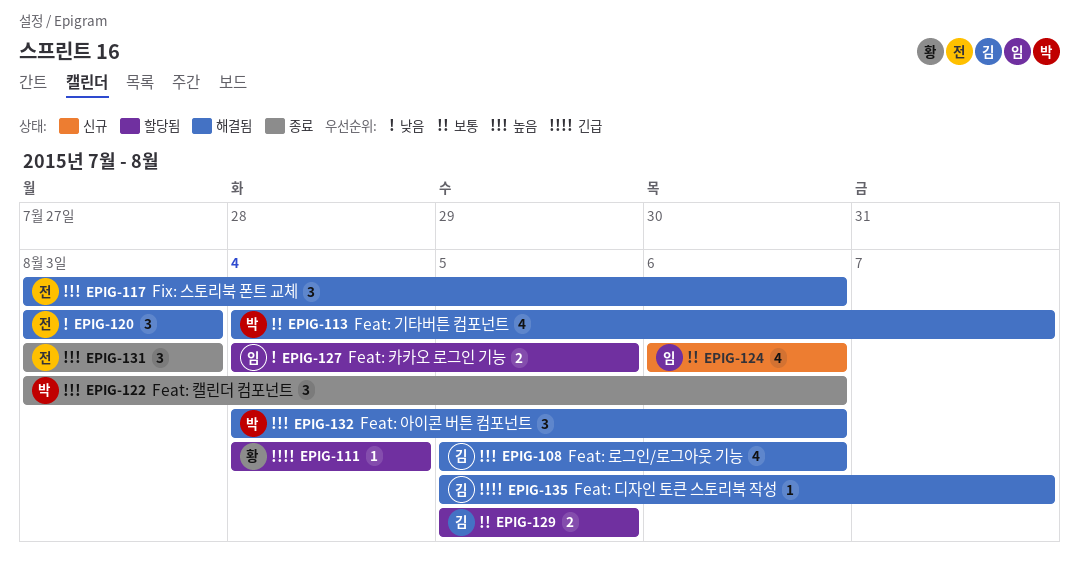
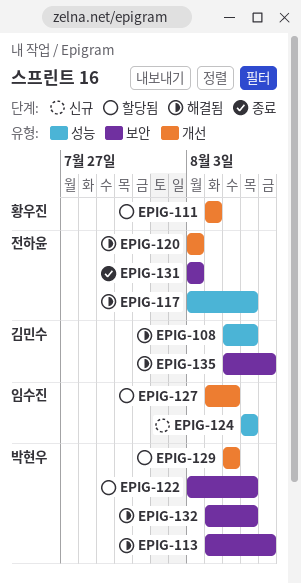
EPIG-122, status: 종료 -> 할당됨
EPIG-129, owner: 김민수 -> 박현우

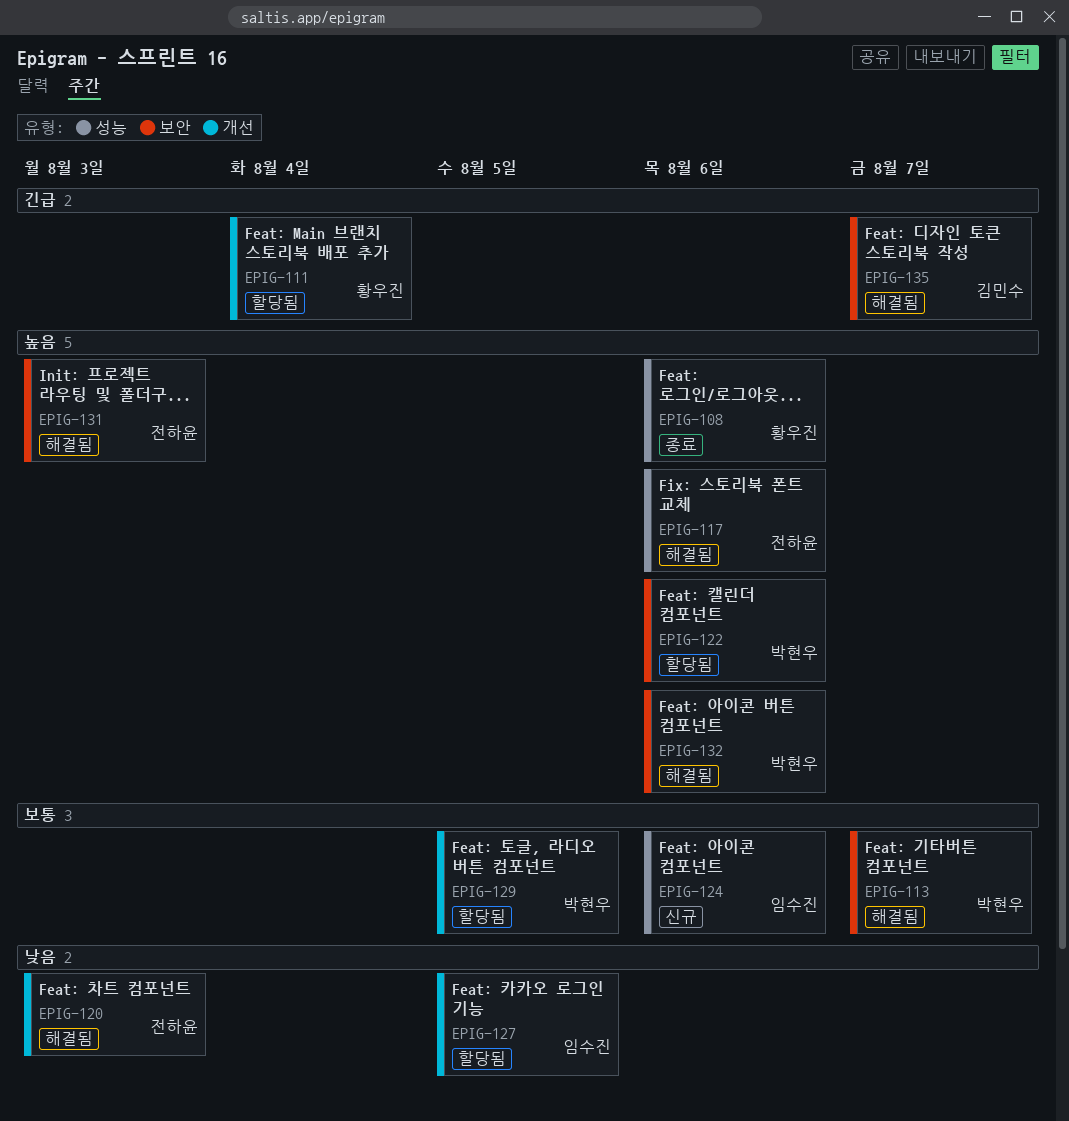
EPIG-108, status: 해결됨 -> 종료
EPIG-108, owner: 김민수 -> 황우진
EPIG-131, status: 종료 -> 해결됨

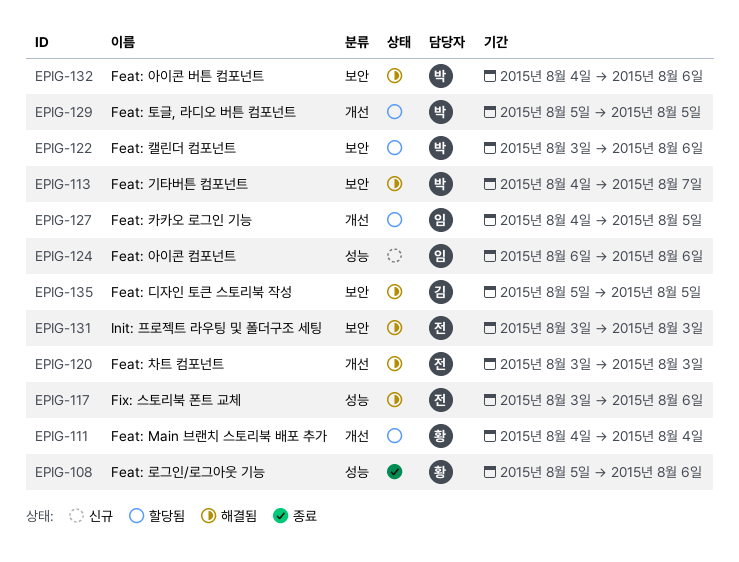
EPIG-135, due: Aug 7 -> Aug 5

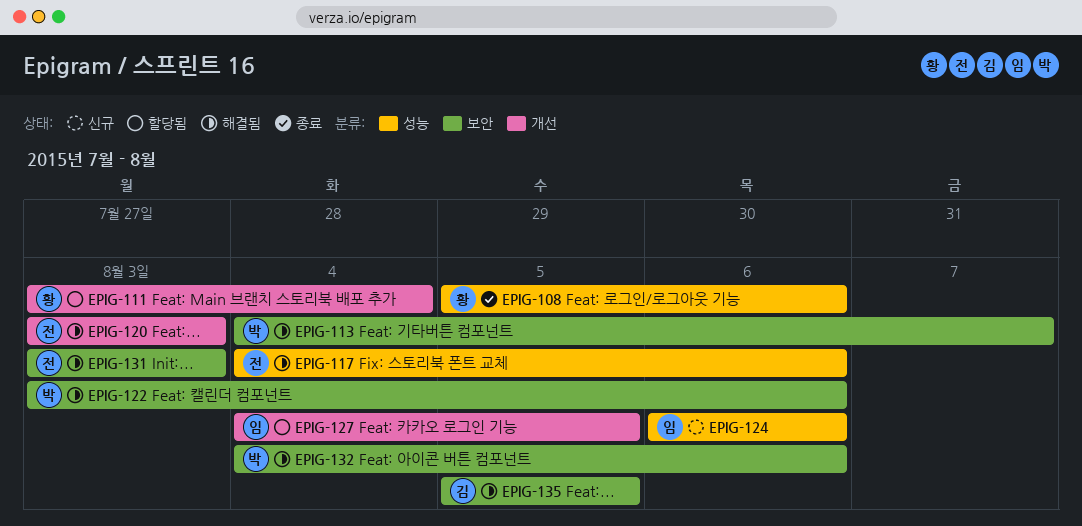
EPIG-111, start: Aug 4 -> Aug 3
EPIG-117, start: Aug 3 -> Aug 4
EPIG-122, status: 할당됨 -> 해결됨
EPIG-129: present -> none

